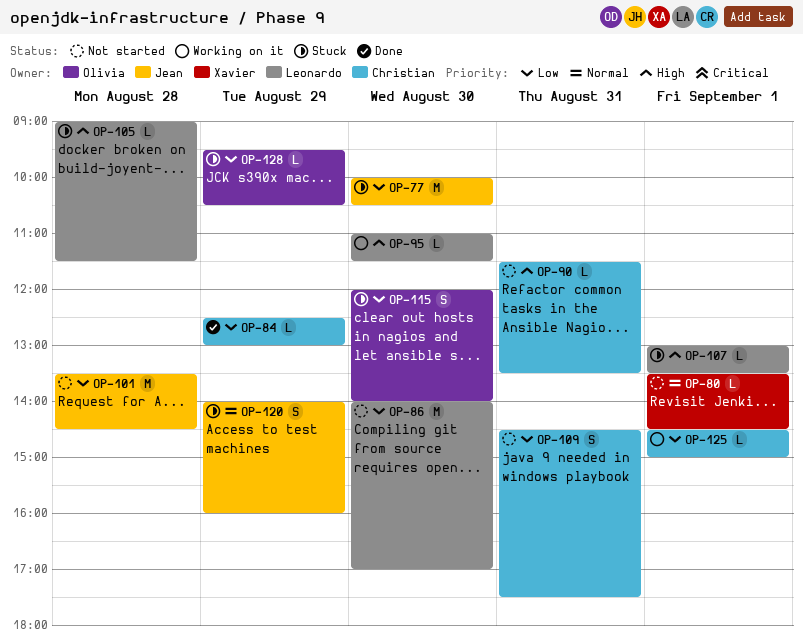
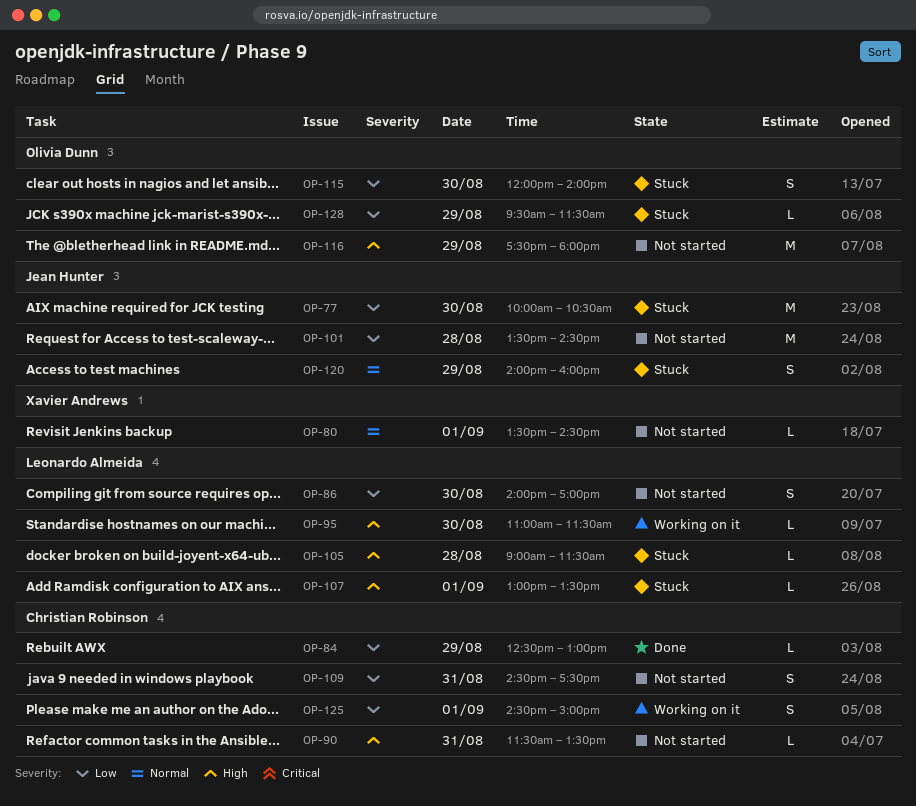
OP-86, estimate: M -> S
OP-116: none -> present
OP-125, estimate: L -> S
OP-128, ends: 10:30 -> 11:30

